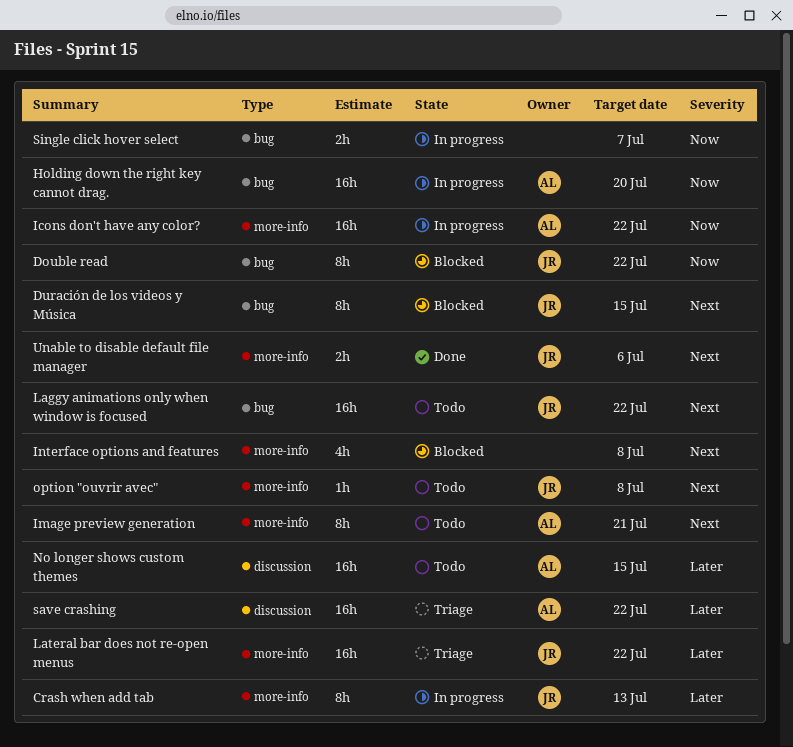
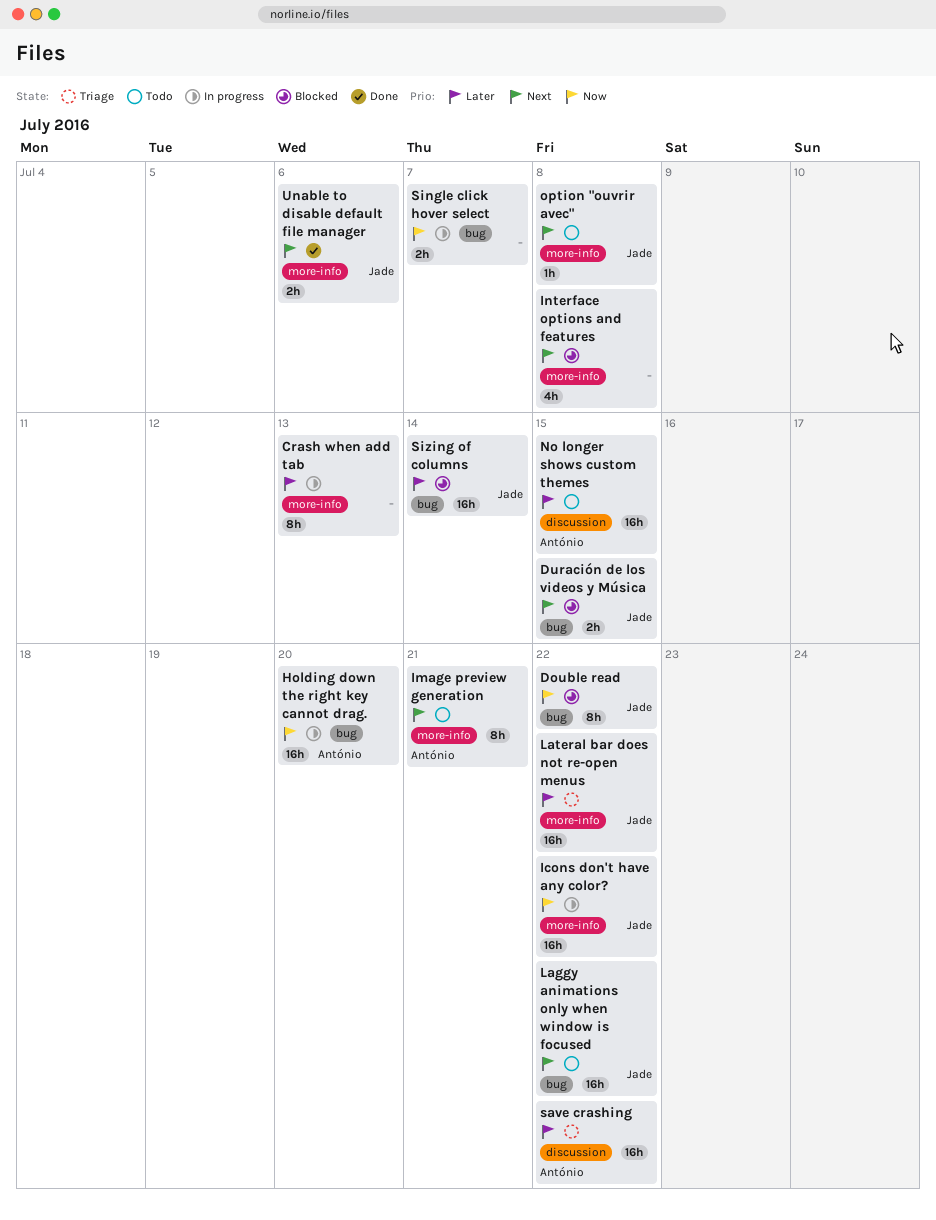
Crash when add tab, owner: Jade -> none
Duración de los videos y Música, estimate: 8h -> 2h
Icons don't have any color?, owner: António -> Jade
Sizing of columns: none -> present

